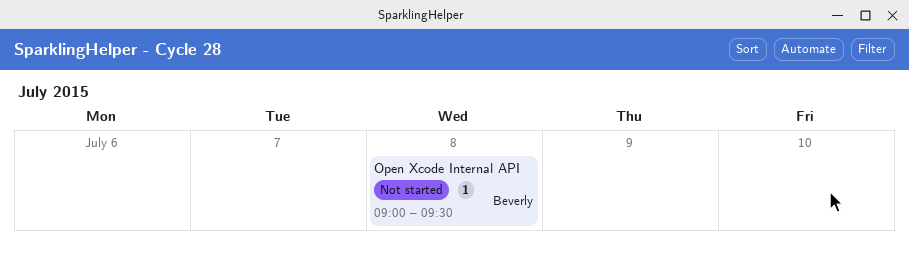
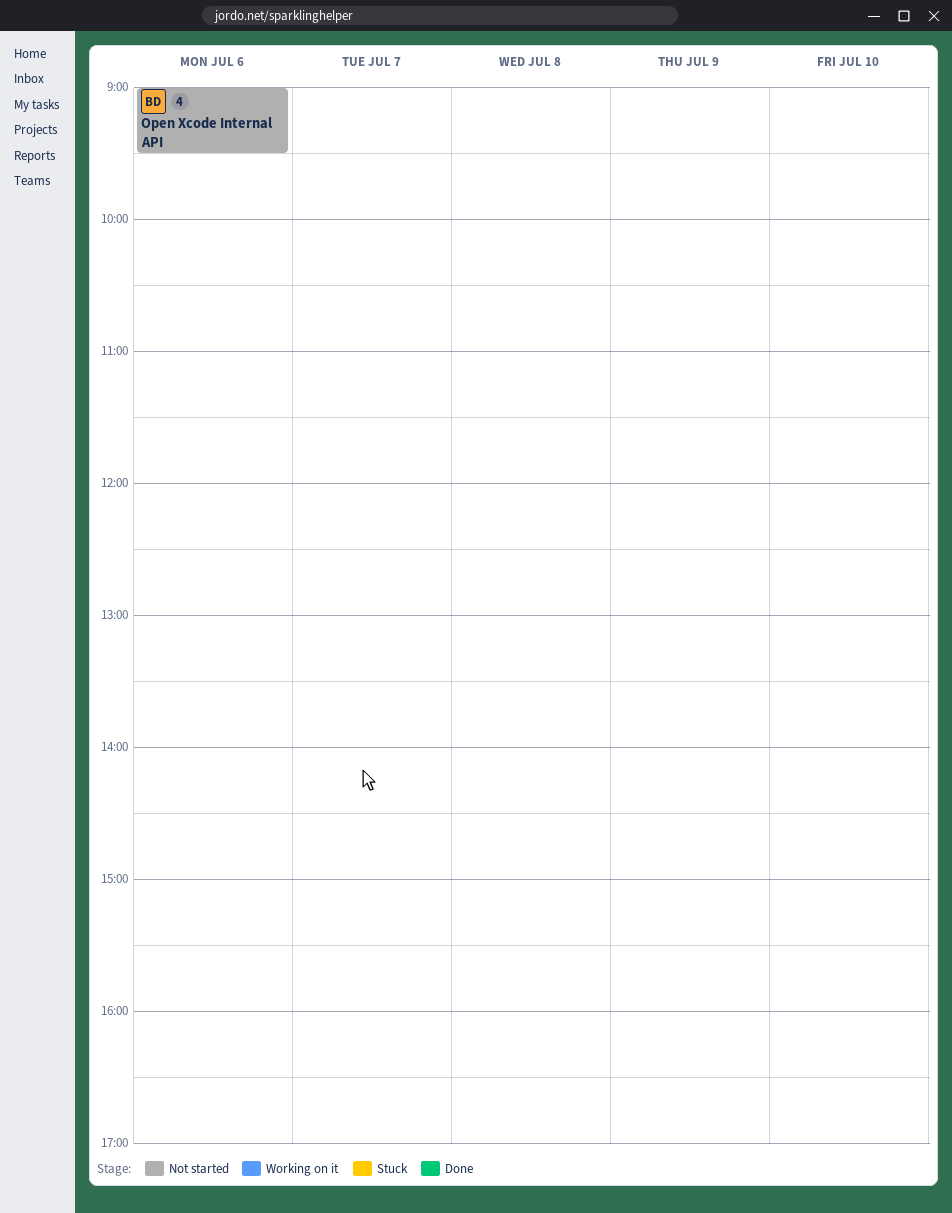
Open Xcode Internal API, estimate: 1 -> 4
Open Xcode Internal API, day: Jul 8 -> Jul 6

